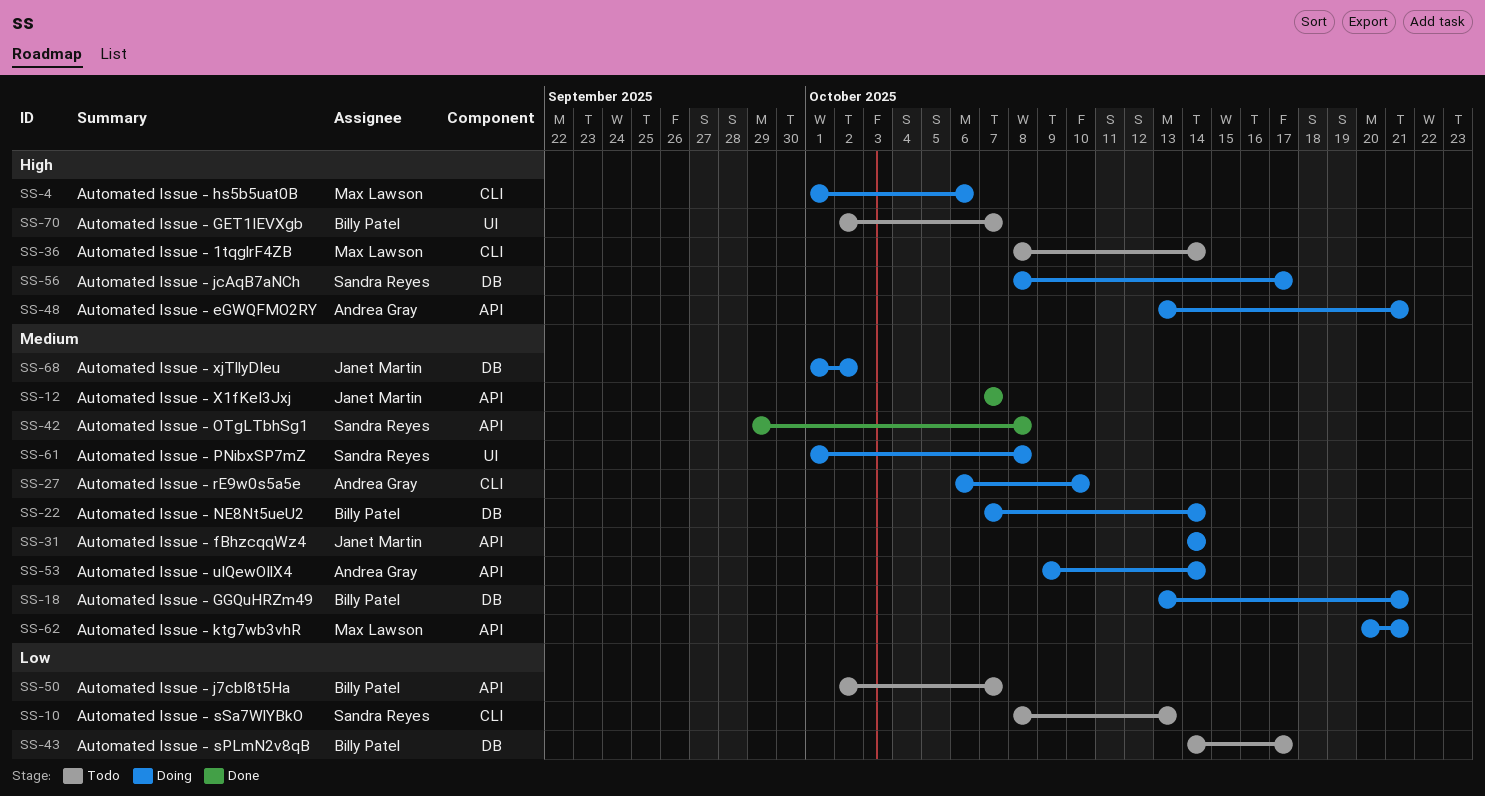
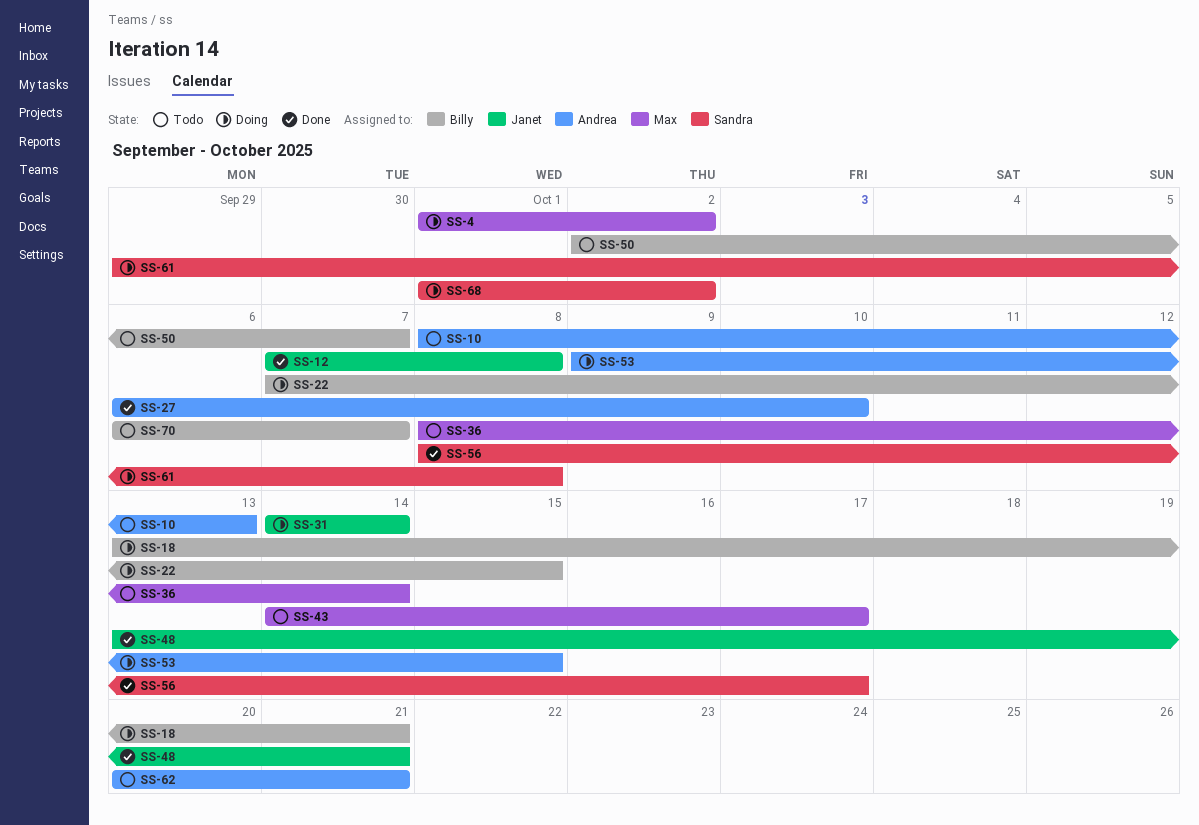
SS-4, due: Oct 6 -> Oct 2
SS-10, owner: Sandra Reyes -> Andrea Gray
SS-12, due: Oct 7 -> Oct 8
SS-22, due: Oct 14 -> Oct 15
SS-27, status: Doing -> Done
SS-42: present -> none
SS-43, owner: Billy Patel -> Max Lawson
SS-48, status: Doing -> Done
SS-48, owner: Andrea Gray -> Janet Martin
SS-53, due: Oct 14 -> Oct 15
SS-56, status: Doing -> Done
SS-61, start: Oct 1 -> Sep 29
SS-62, status: Doing -> Todo
SS-62, owner: Max Lawson -> Andrea Gray
SS-68, owner: Janet Martin -> Sandra Reyes
SS-70, start: Oct 2 -> Oct 6

